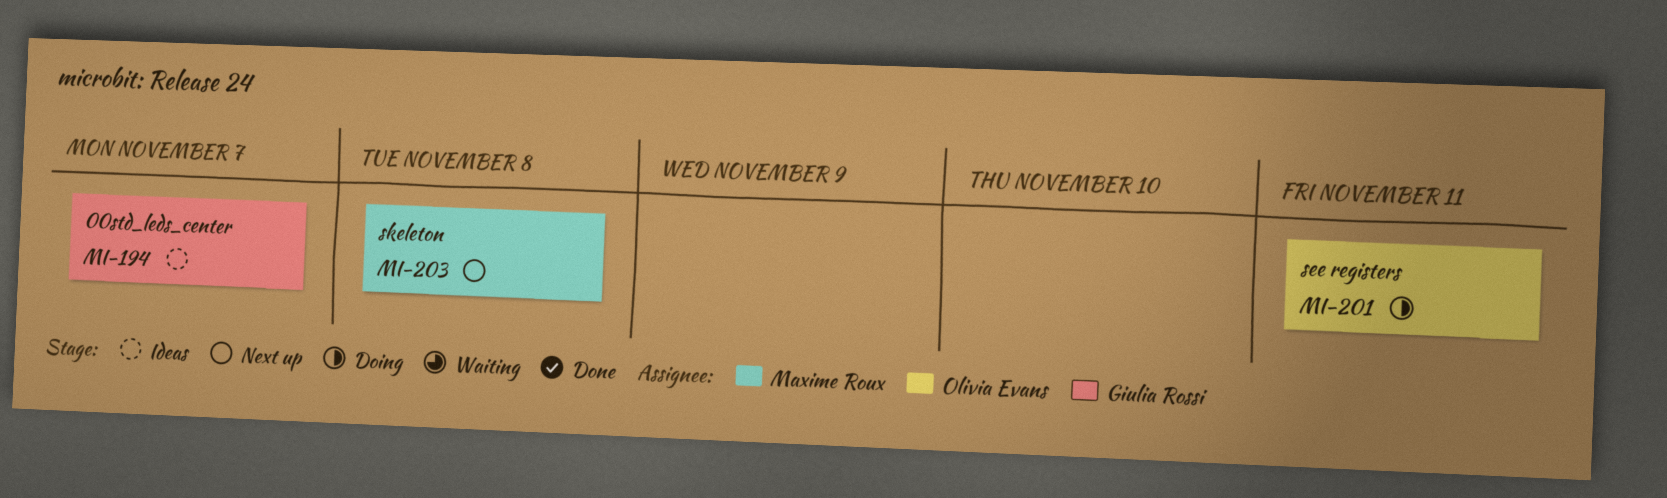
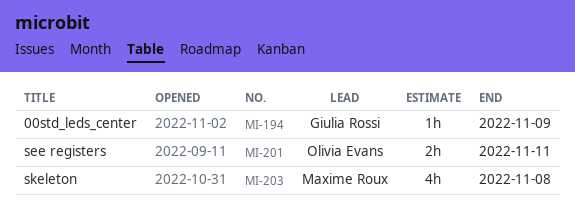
MI-194, due: Nov 7 -> Nov 9

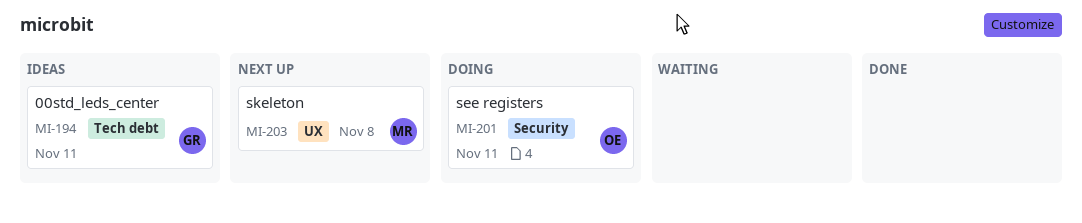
MI-194, due: Nov 9 -> Nov 11

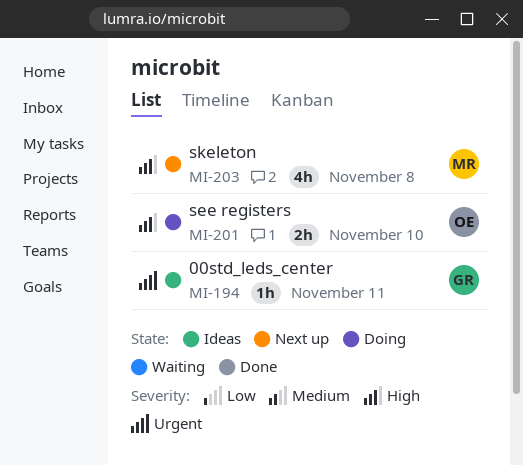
MI-201, due: Nov 11 -> Nov 10

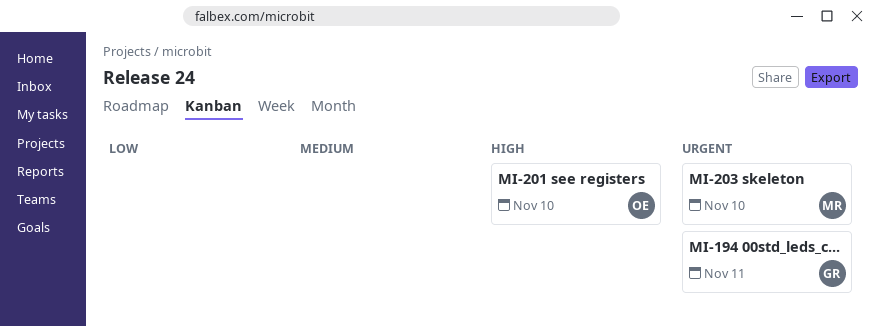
MI-203, priority: High -> Urgent
MI-203, due: Nov 8 -> Nov 10

